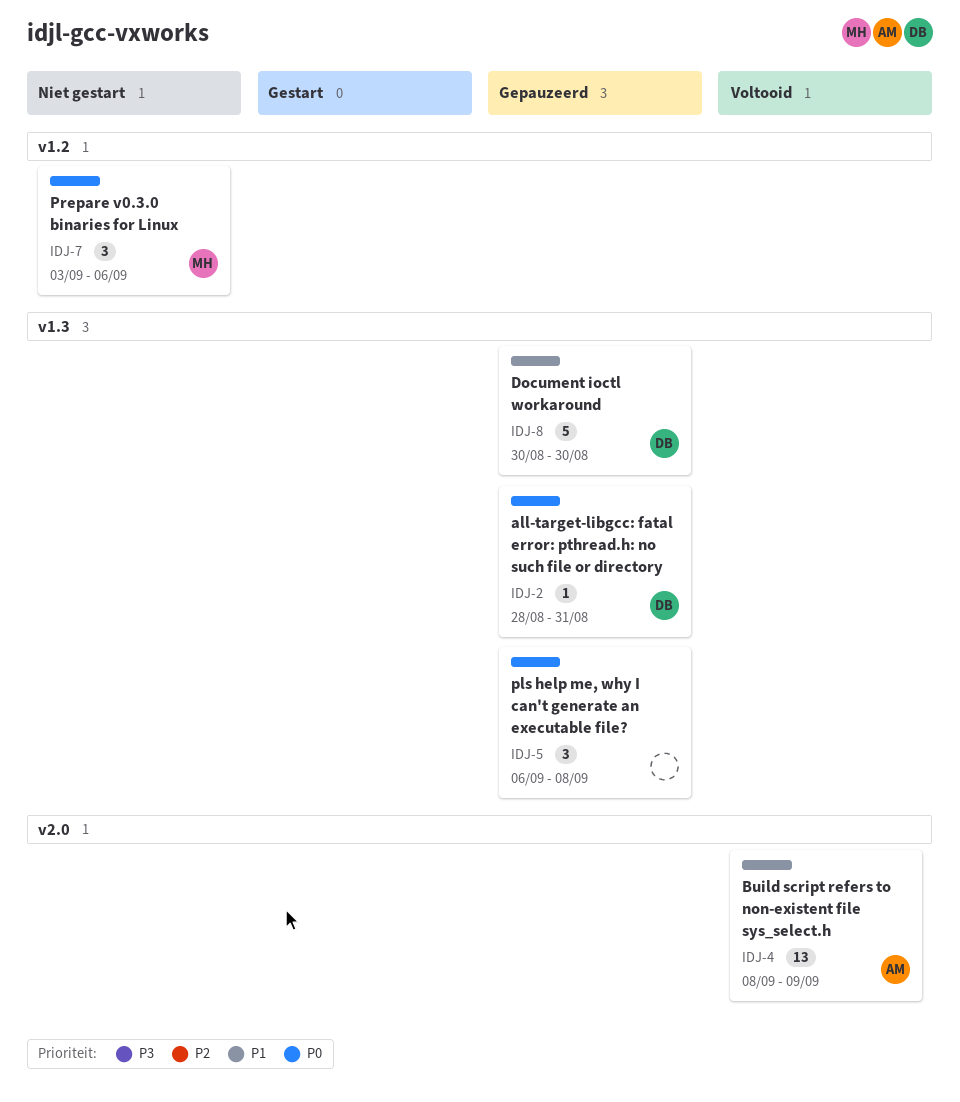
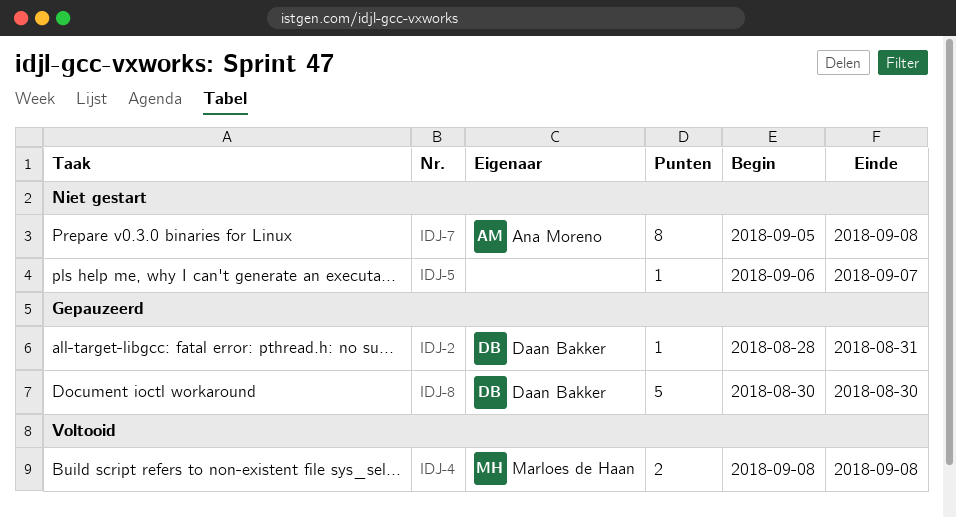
IDJ-4, owner: Ana Moreno -> Marloes de Haan
IDJ-4, estimate: 13 -> 2
IDJ-4, due: Sep 9 -> Sep 8
IDJ-5, status: Gepauzeerd -> Niet gestart
IDJ-5, estimate: 3 -> 1
IDJ-5, due: Sep 8 -> Sep 7
IDJ-7, owner: Marloes de Haan -> Ana Moreno
IDJ-7, estimate: 3 -> 8
IDJ-7, start: Sep 3 -> Sep 5
IDJ-7, due: Sep 6 -> Sep 8

